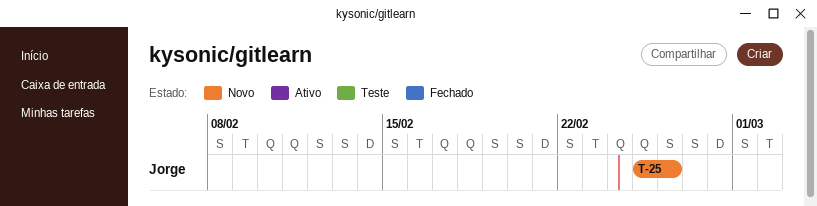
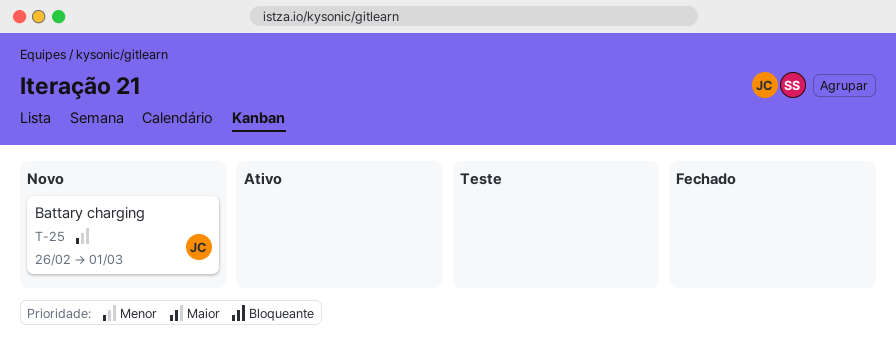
T-25, start: Feb 25 -> Feb 26
T-25, due: Feb 26 -> Mar 1

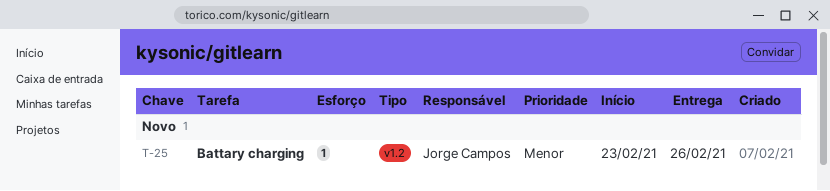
T-25, start: Feb 26 -> Feb 23
T-25, due: Mar 1 -> Feb 26

